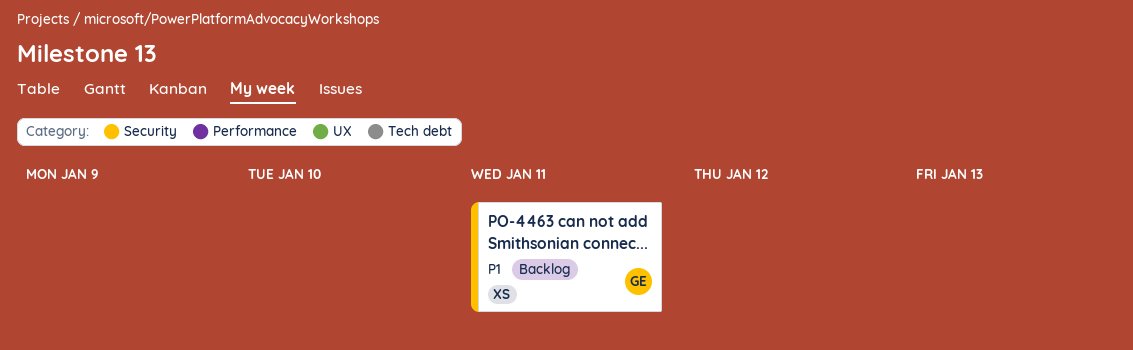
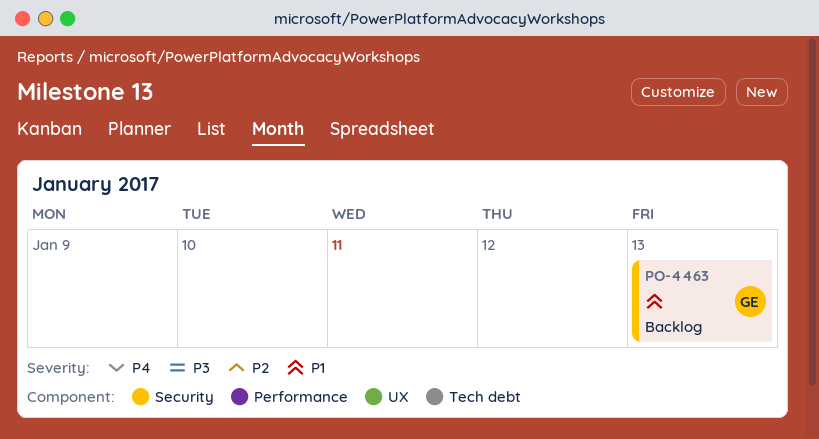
PO-4463, due: Jan 11 -> Jan 13

